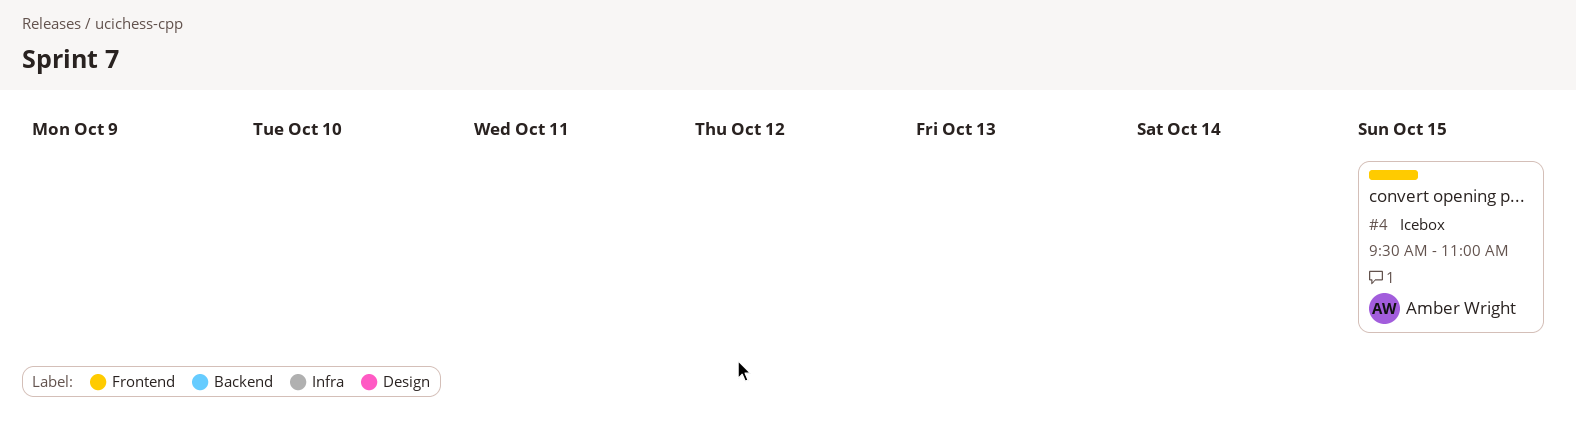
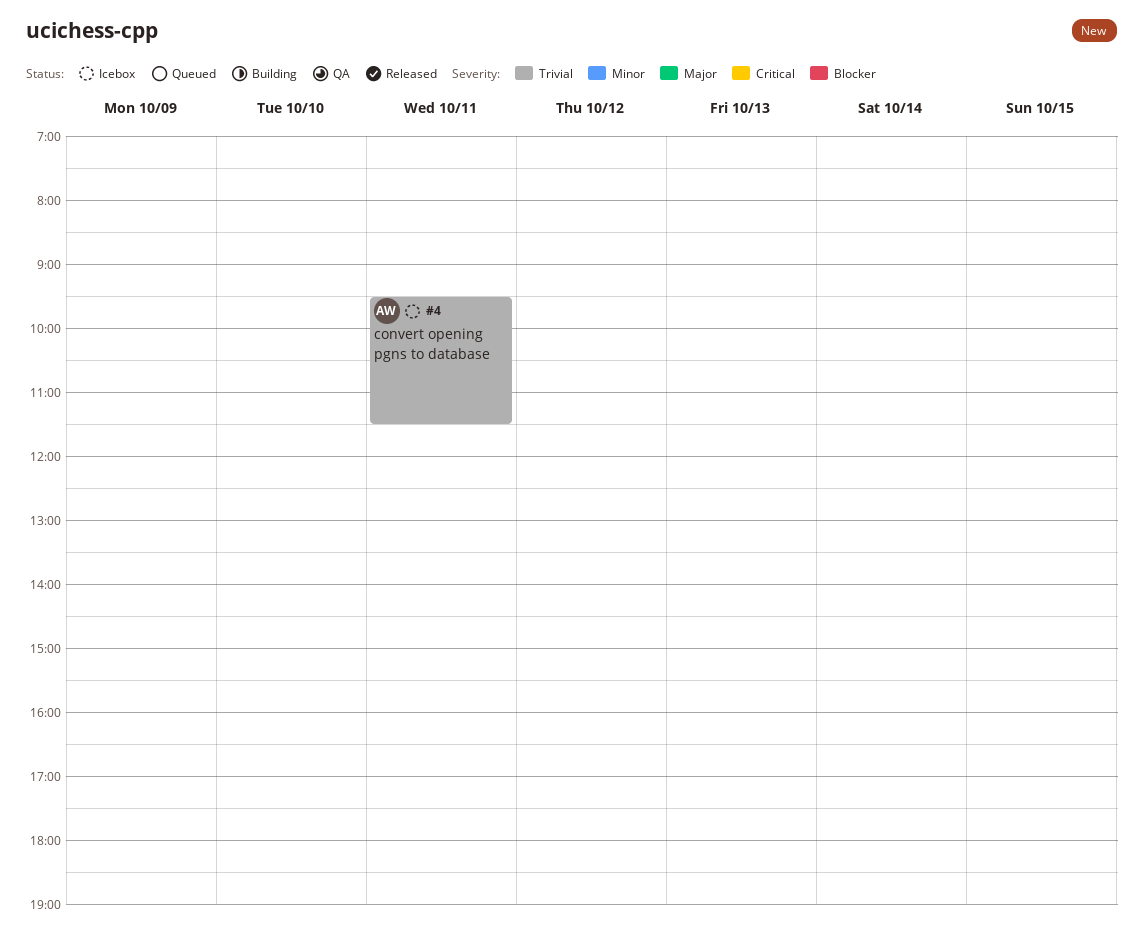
#4, day: Oct 15 -> Oct 11
#4, ends: 11:00 -> 11:30

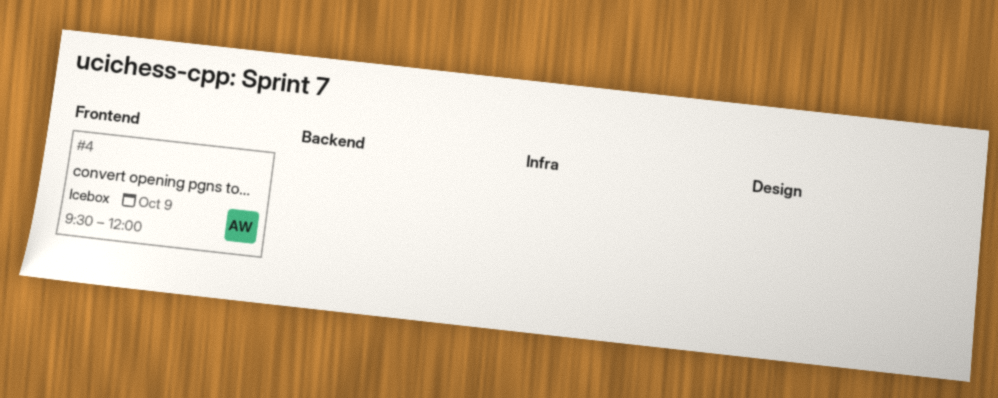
#4, day: Oct 11 -> Oct 9
#4, ends: 11:30 -> 12:00

